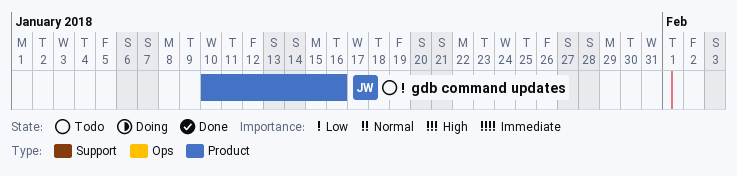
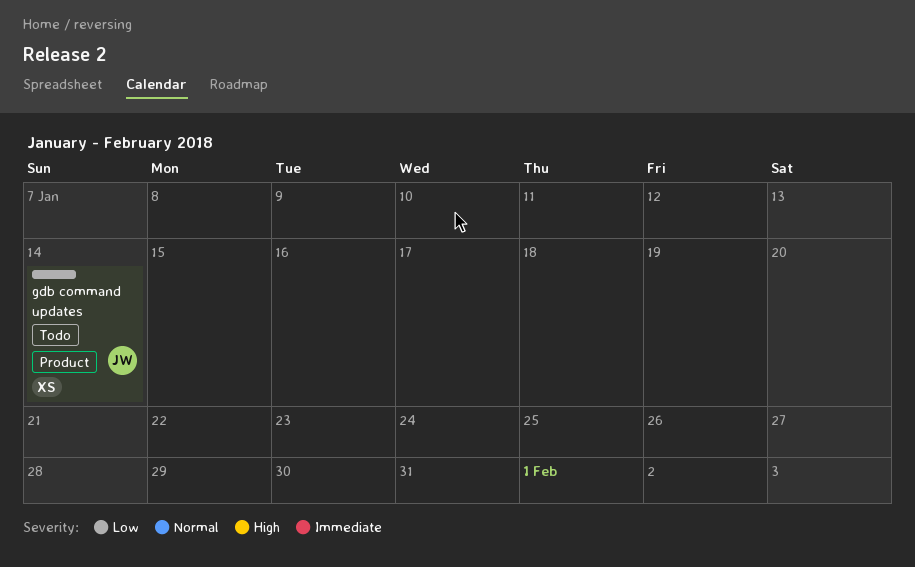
gdb command updates, due: Jan 16 -> Jan 14

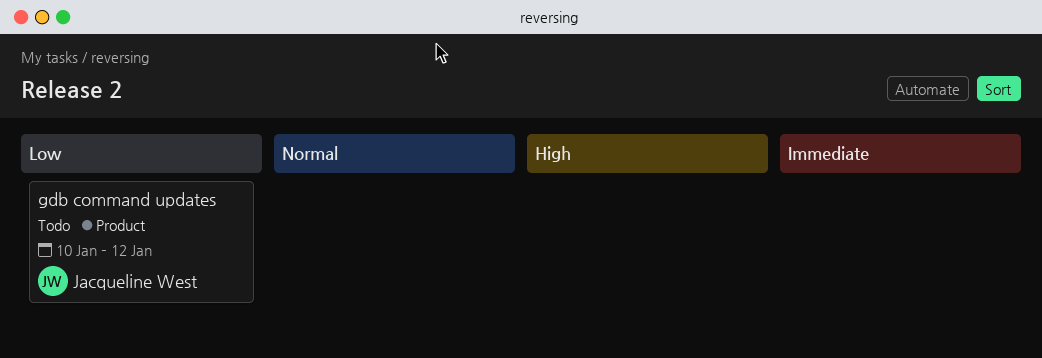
gdb command updates, due: Jan 14 -> Jan 12

